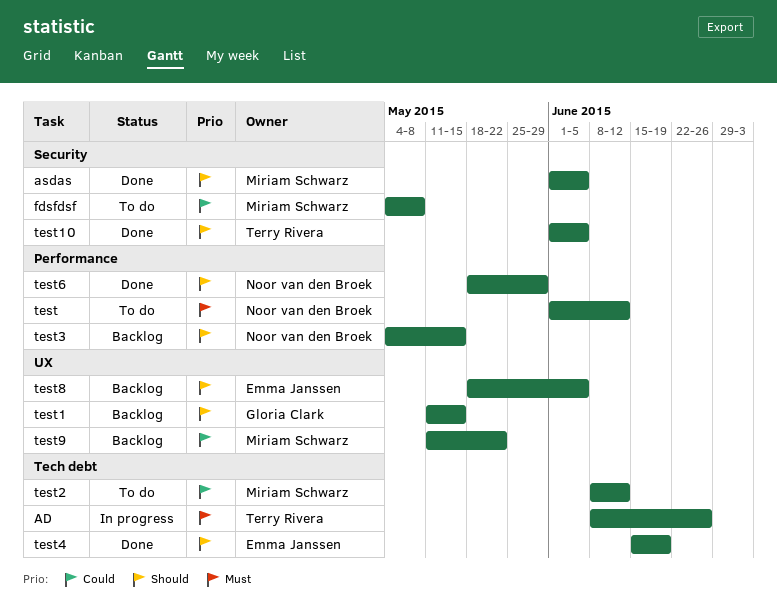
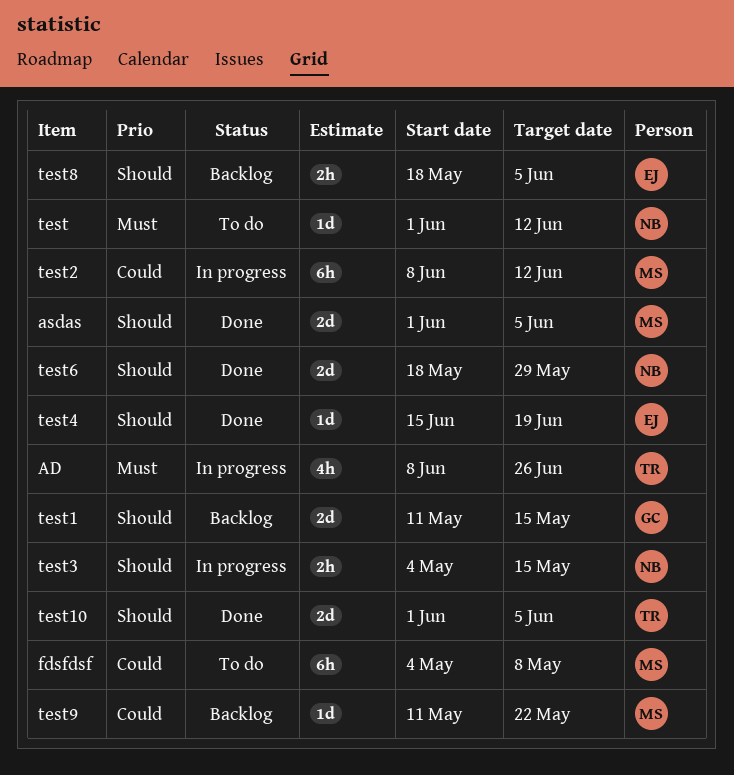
test2, status: To do -> In progress
test3, status: Backlog -> In progress

